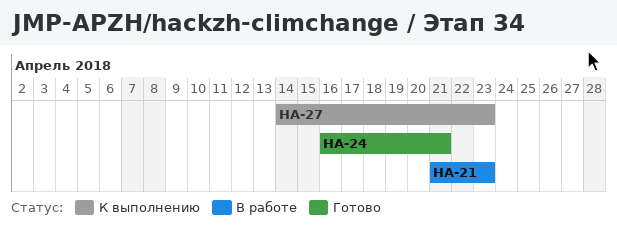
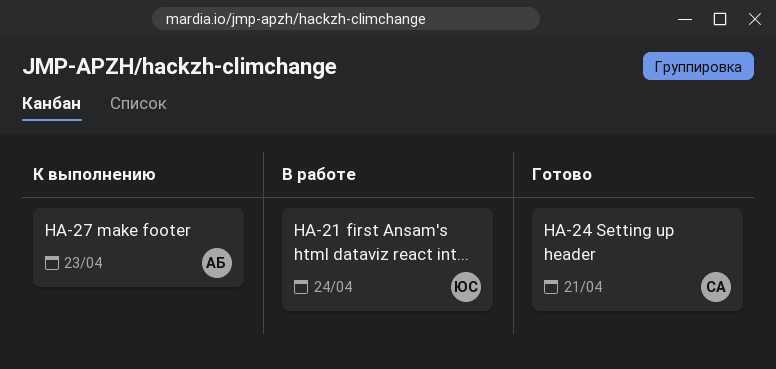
HA-21, due: Apr 23 -> Apr 24

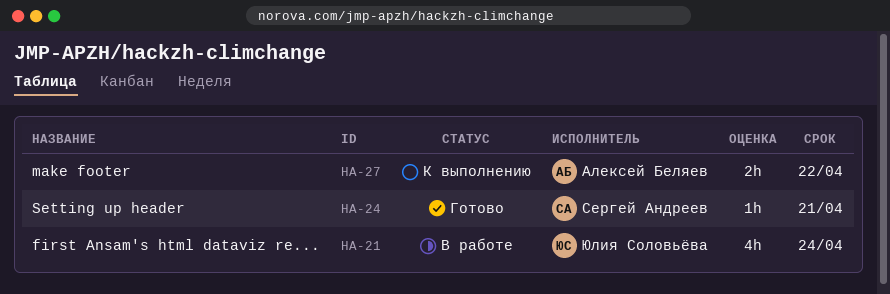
HA-27, due: Apr 23 -> Apr 22

